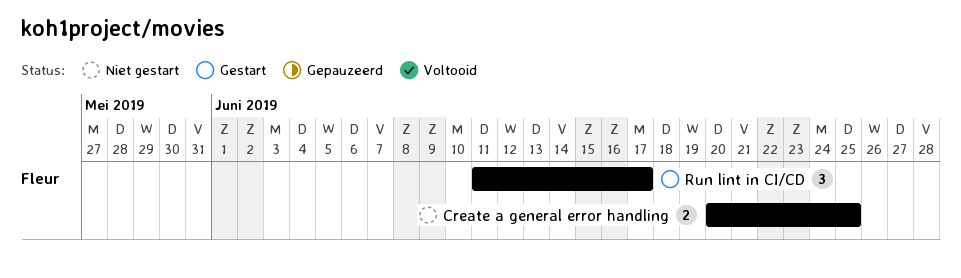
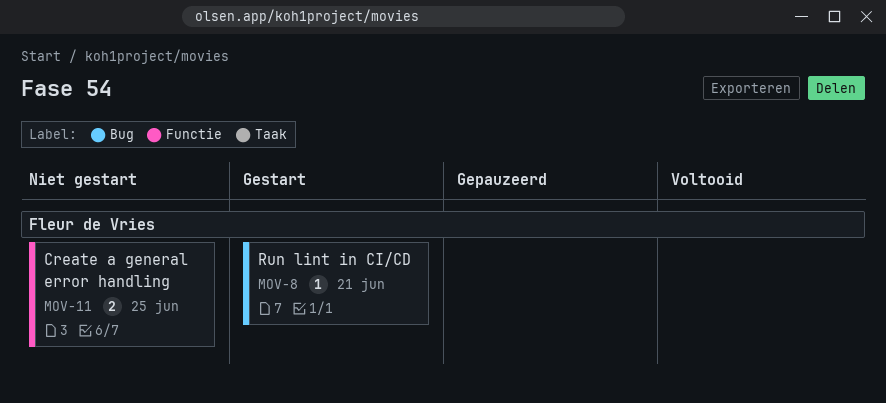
Run lint in CI/CD, estimate: 3 -> 1
Run lint in CI/CD, due: Jun 17 -> Jun 21

